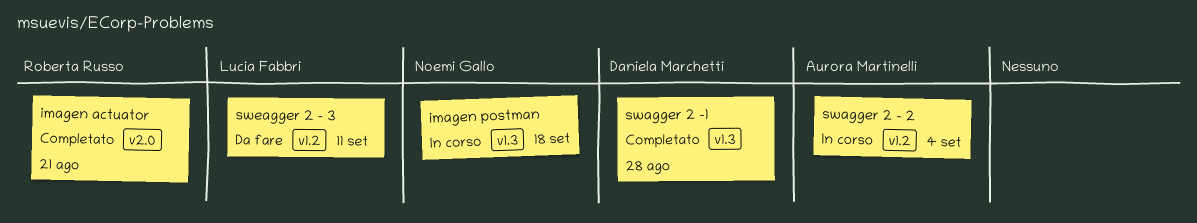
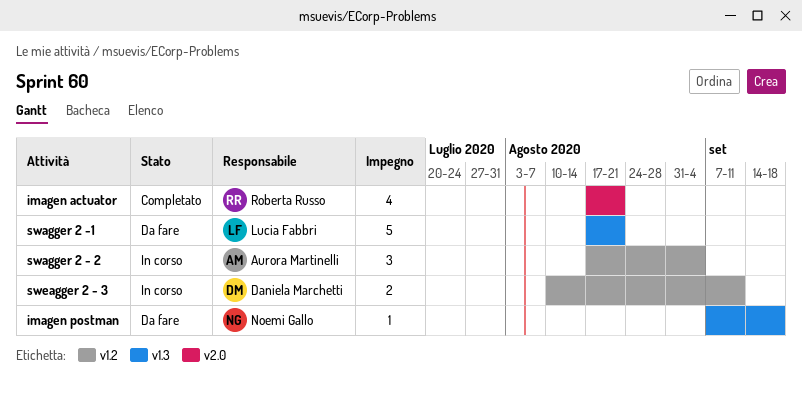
imagen postman, status: In corso -> Da fare
swagger 2 -1, status: Completato -> Da fare
swagger 2 -1, owner: Daniela Marchetti -> Lucia Fabbri
swagger 2 -1, due: Aug 28 -> Aug 21
sweagger 2 - 3, status: Da fare -> In corso
sweagger 2 - 3, owner: Lucia Fabbri -> Daniela Marchetti

